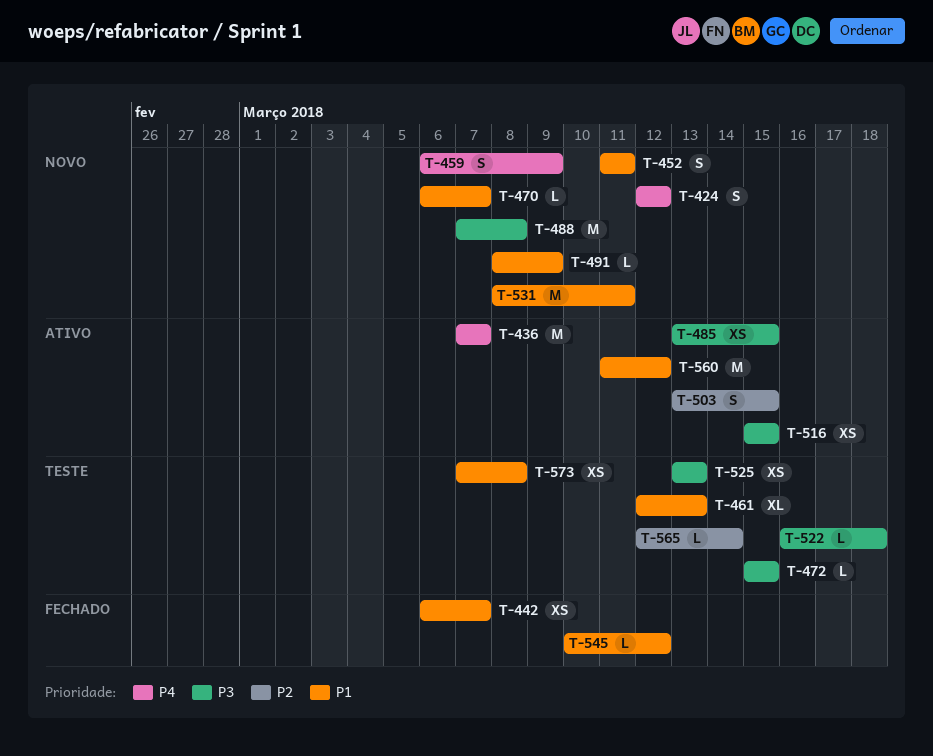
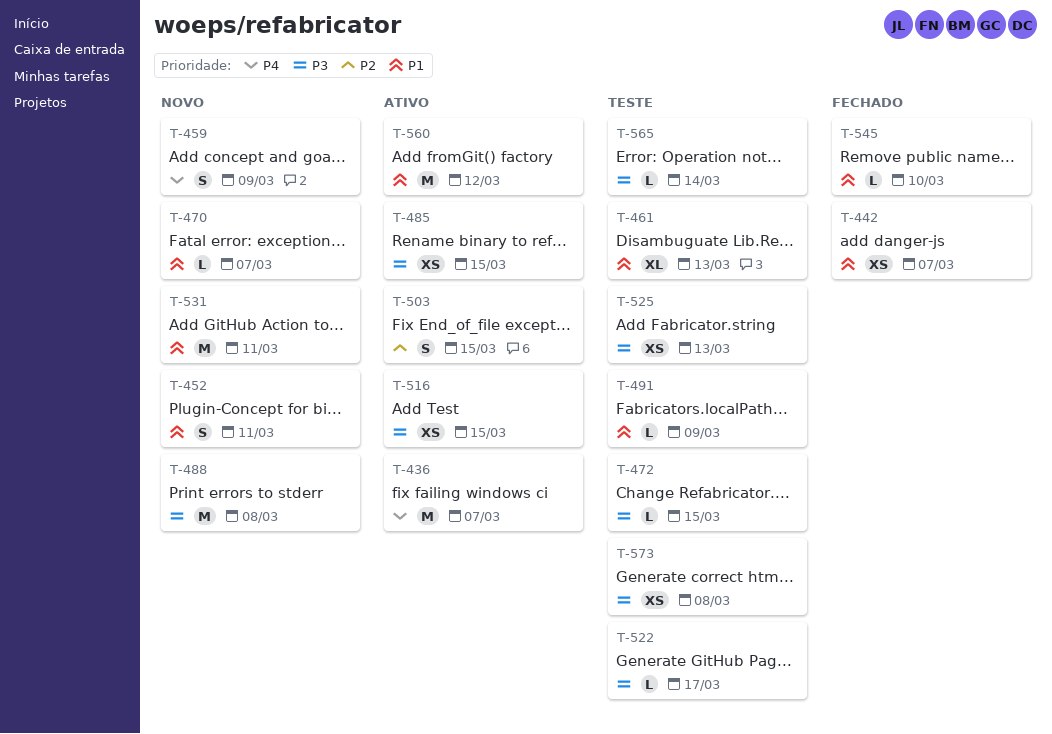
T-424: present -> none
T-491, status: Novo -> Teste
T-522, due: Mar 18 -> Mar 17
T-545, due: Mar 12 -> Mar 10
T-565, priority: P2 -> P3
T-573, priority: P1 -> P3

